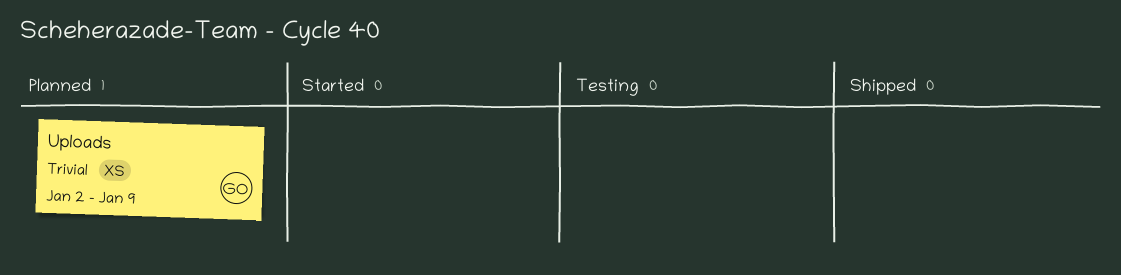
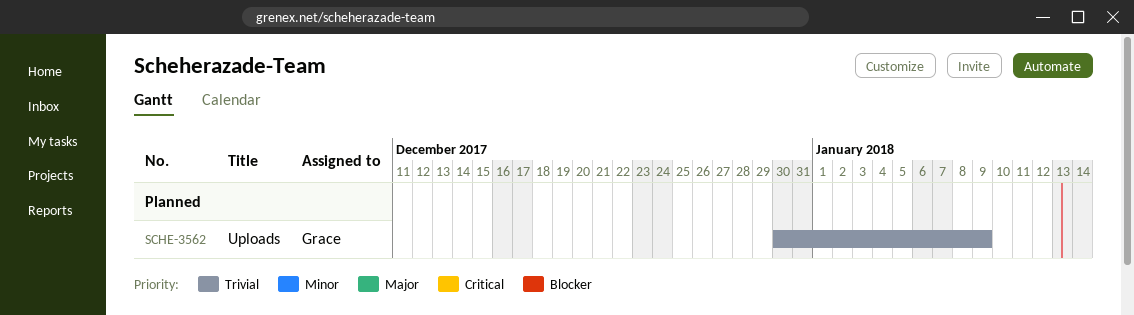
Uploads, start: Jan 2 -> Dec 30

